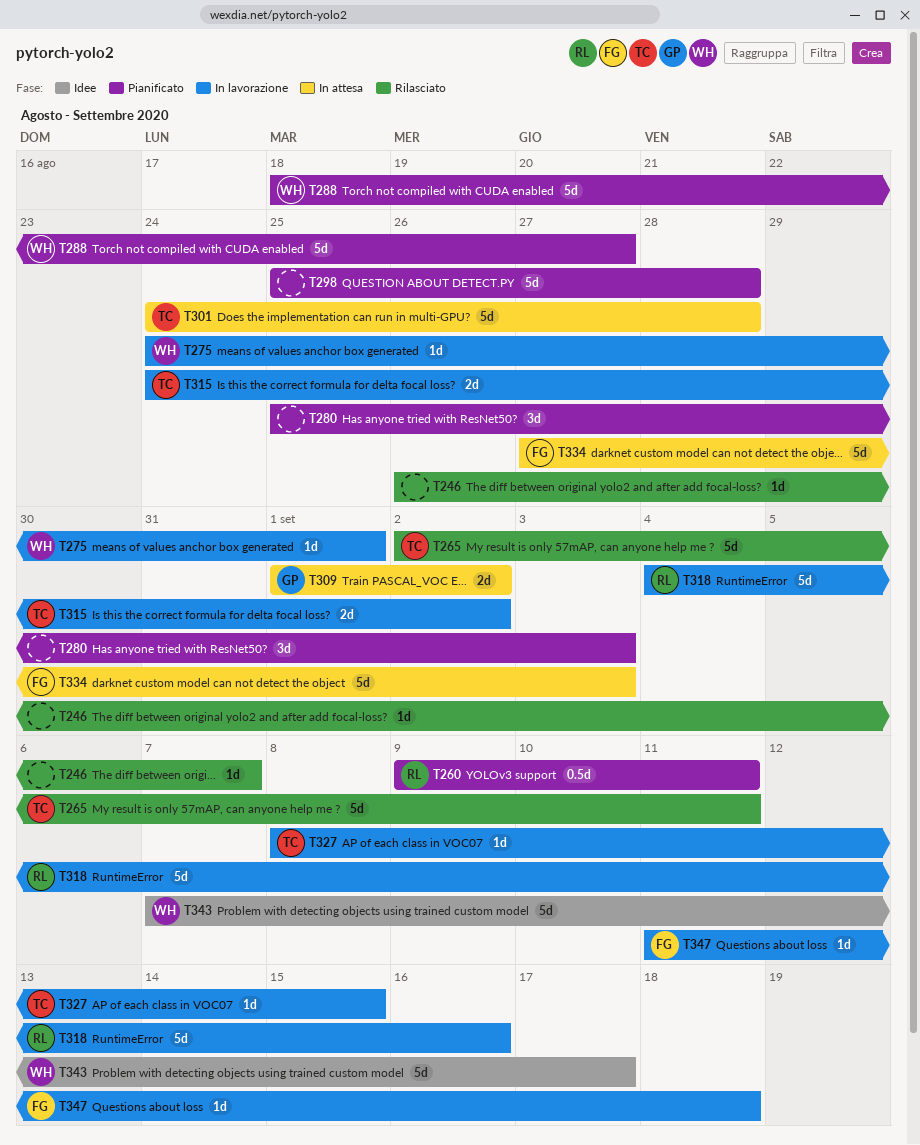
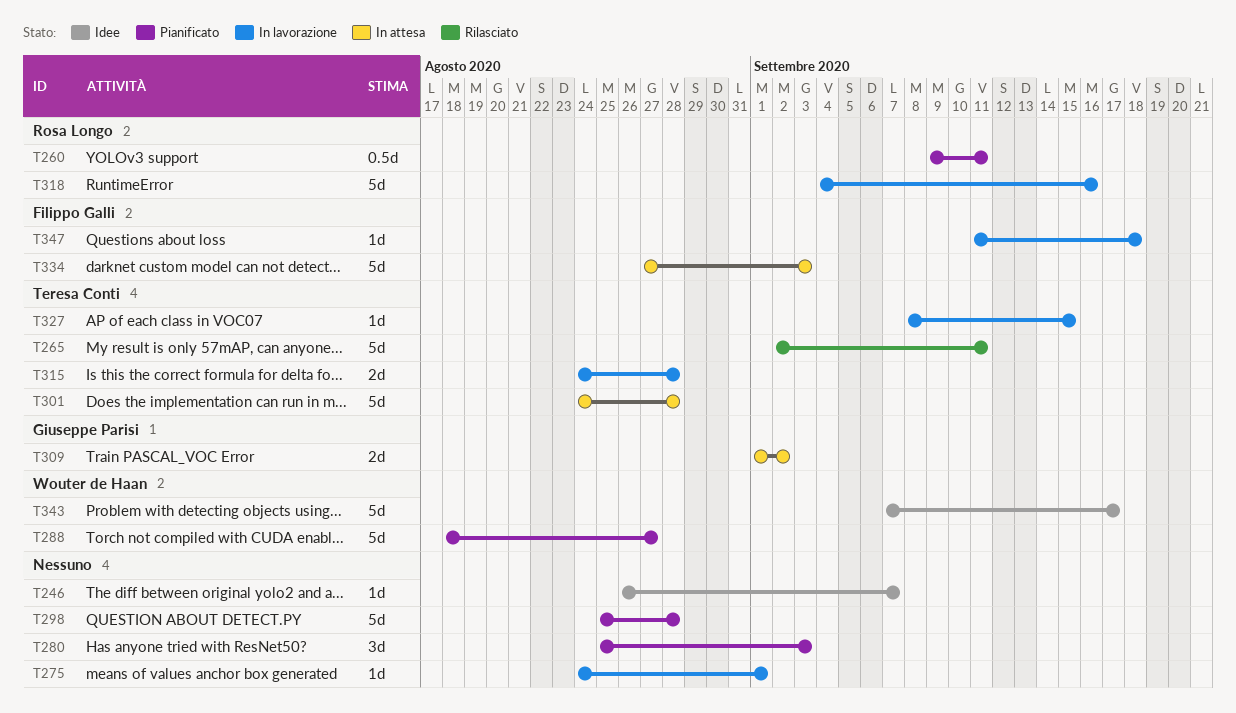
T246, status: Rilasciato -> Idee
T275, owner: Wouter de Haan -> none
T315, due: Sep 2 -> Aug 28

